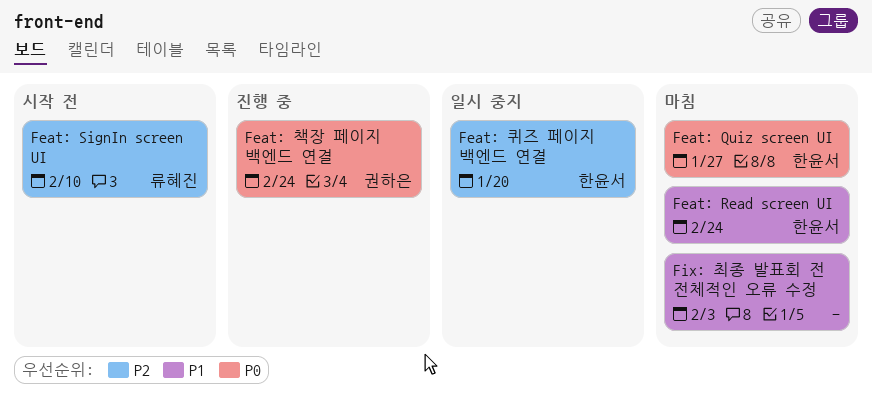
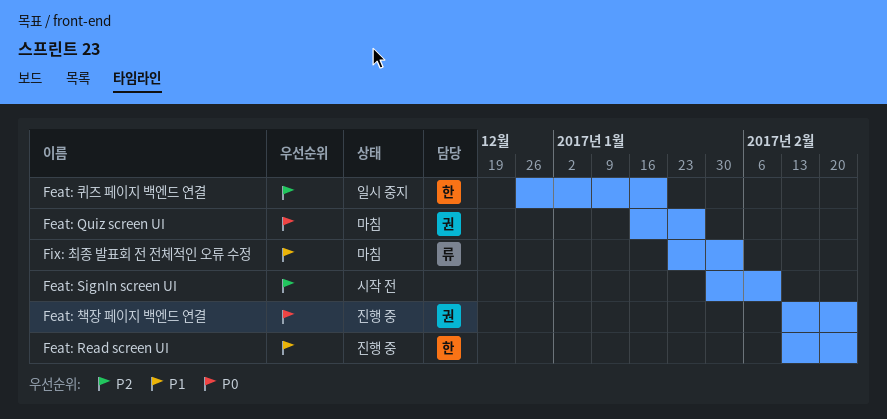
Feat: Quiz screen UI, owner: 한윤서 -> 권하은
Feat: Read screen UI, status: 마침 -> 진행 중
Feat: SignIn screen UI, owner: 류혜진 -> none
Fix: 최종 발표회 전 전체적인 오류 수정, owner: none -> 류혜진

